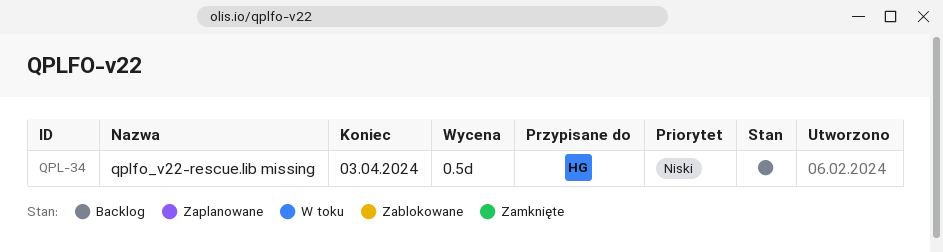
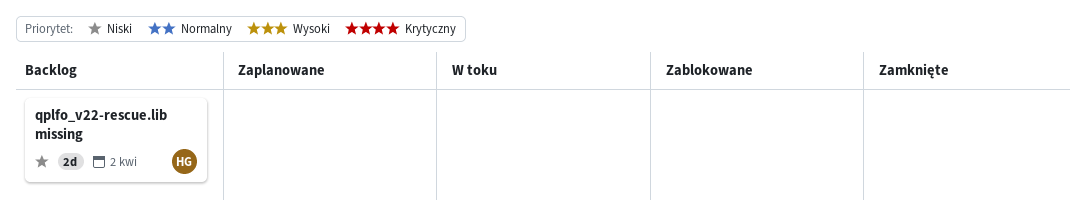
qplfo_v22-rescue.lib missing, estimate: 0.5d -> 2d
qplfo_v22-rescue.lib missing, due: Apr 3 -> Apr 2

